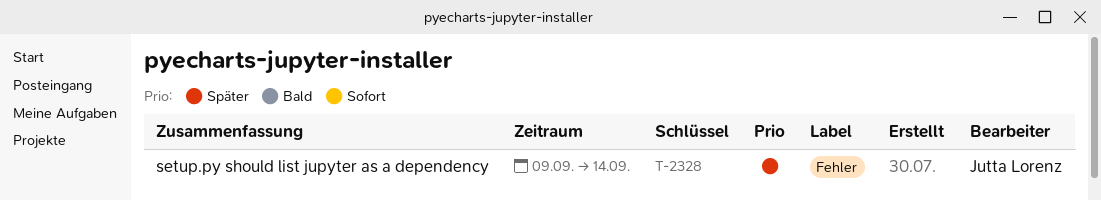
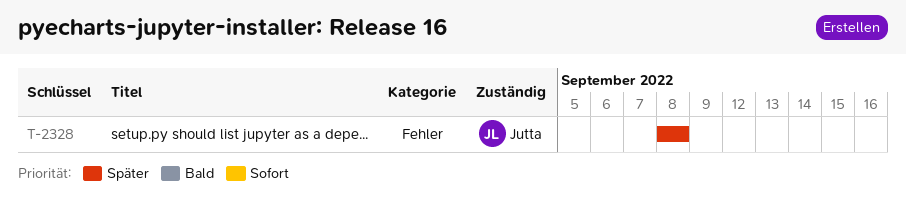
T-2328, start: Sep 9 -> Sep 8
T-2328, due: Sep 14 -> Sep 8

